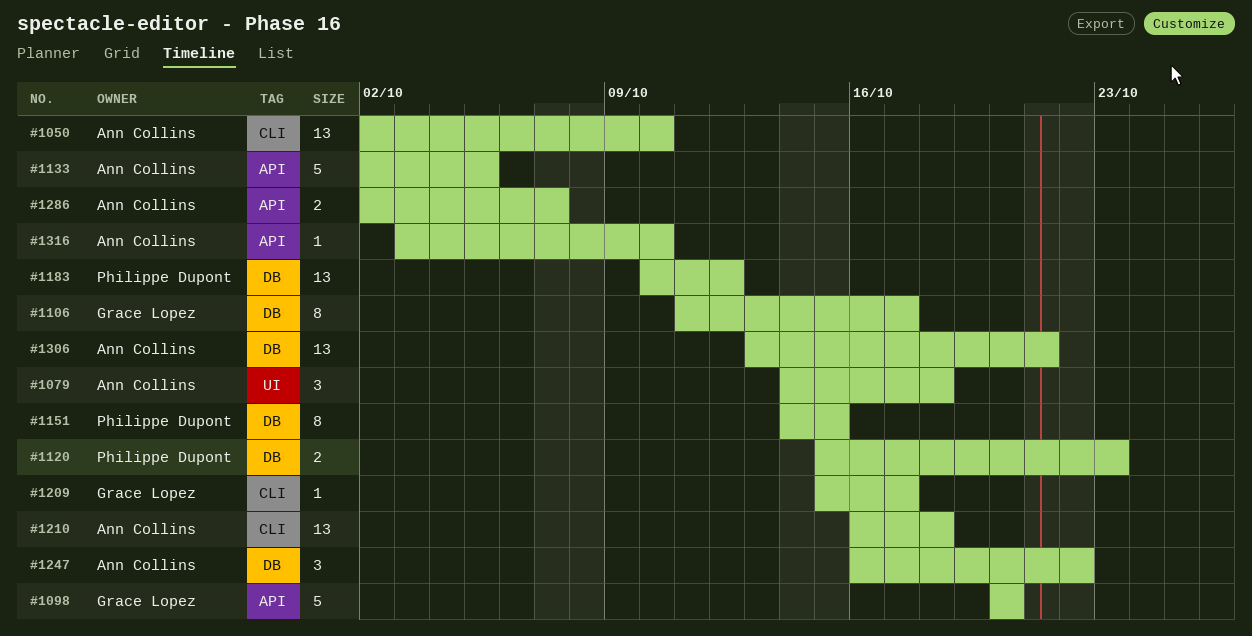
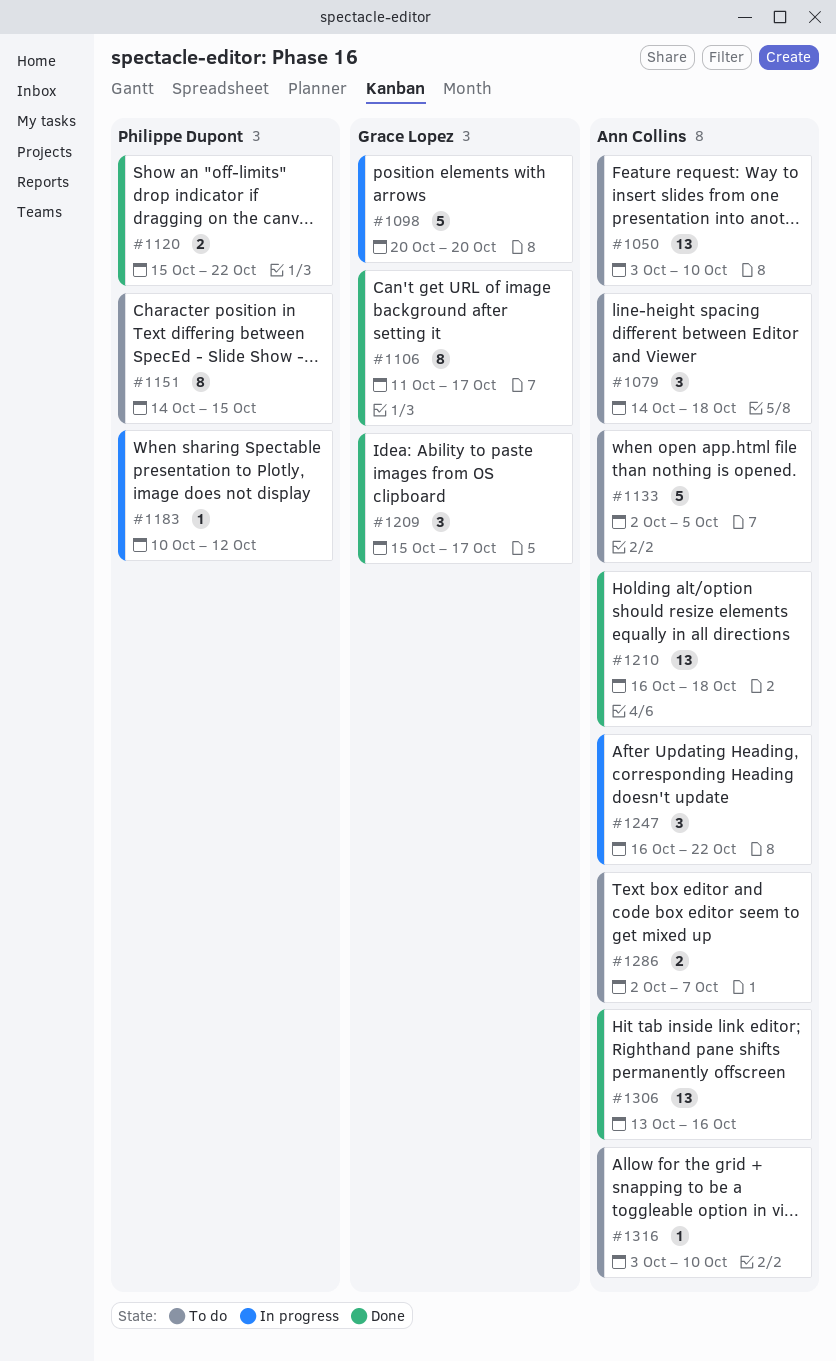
#1050, start: Oct 2 -> Oct 3
#1120, due: Oct 23 -> Oct 22
#1183, estimate: 13 -> 1
#1209, estimate: 1 -> 3
#1306, due: Oct 21 -> Oct 16

